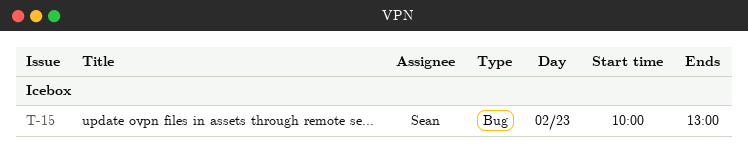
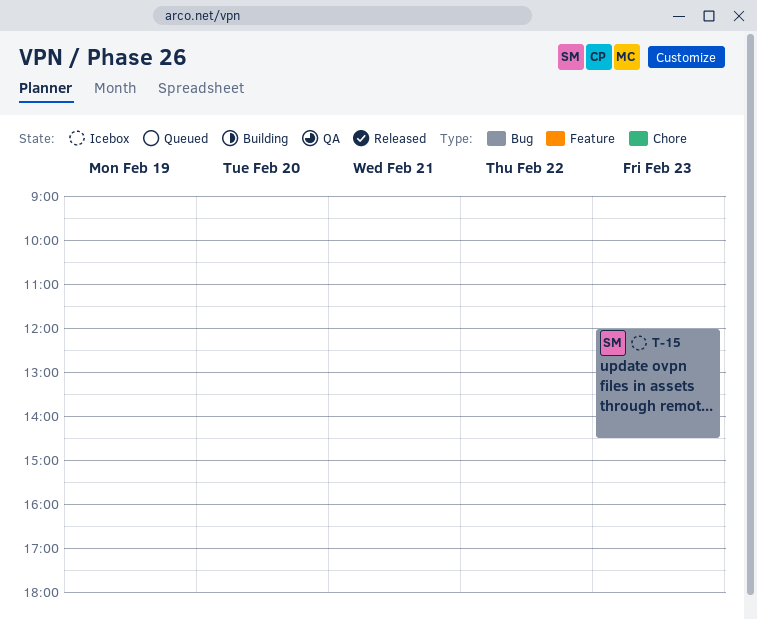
T-15, begins: 10:00 -> 12:00
T-15, ends: 13:00 -> 14:30

